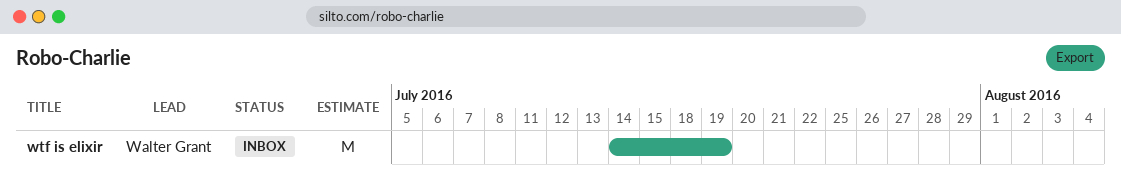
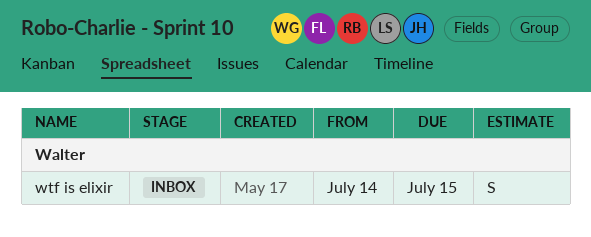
wtf is elixir, estimate: M -> S
wtf is elixir, due: Jul 19 -> Jul 15

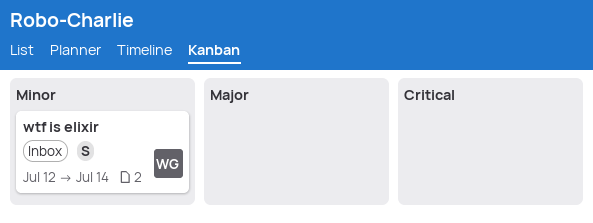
wtf is elixir, start: Jul 14 -> Jul 12
wtf is elixir, due: Jul 15 -> Jul 14

